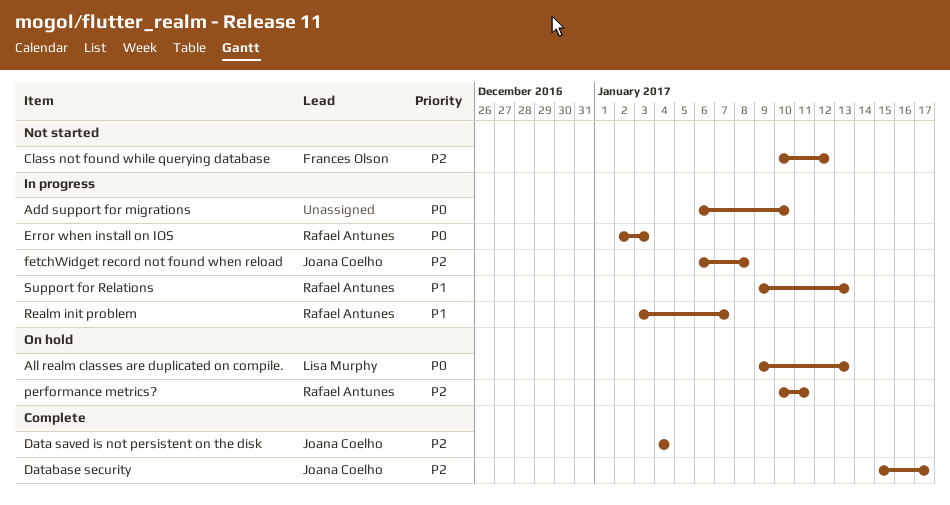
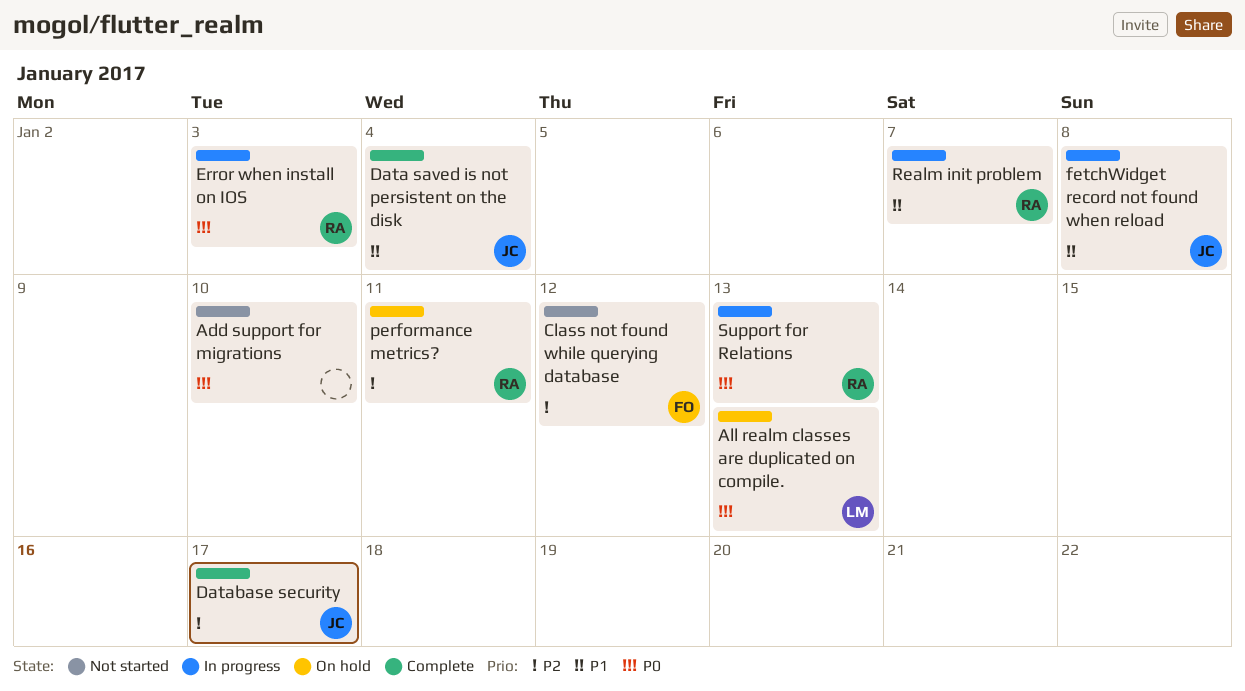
Add support for migrations, status: In progress -> Not started
Data saved is not persistent on the disk, priority: P2 -> P1
fetchWidget record not found when reload, priority: P2 -> P1
Support for Relations, priority: P1 -> P0

